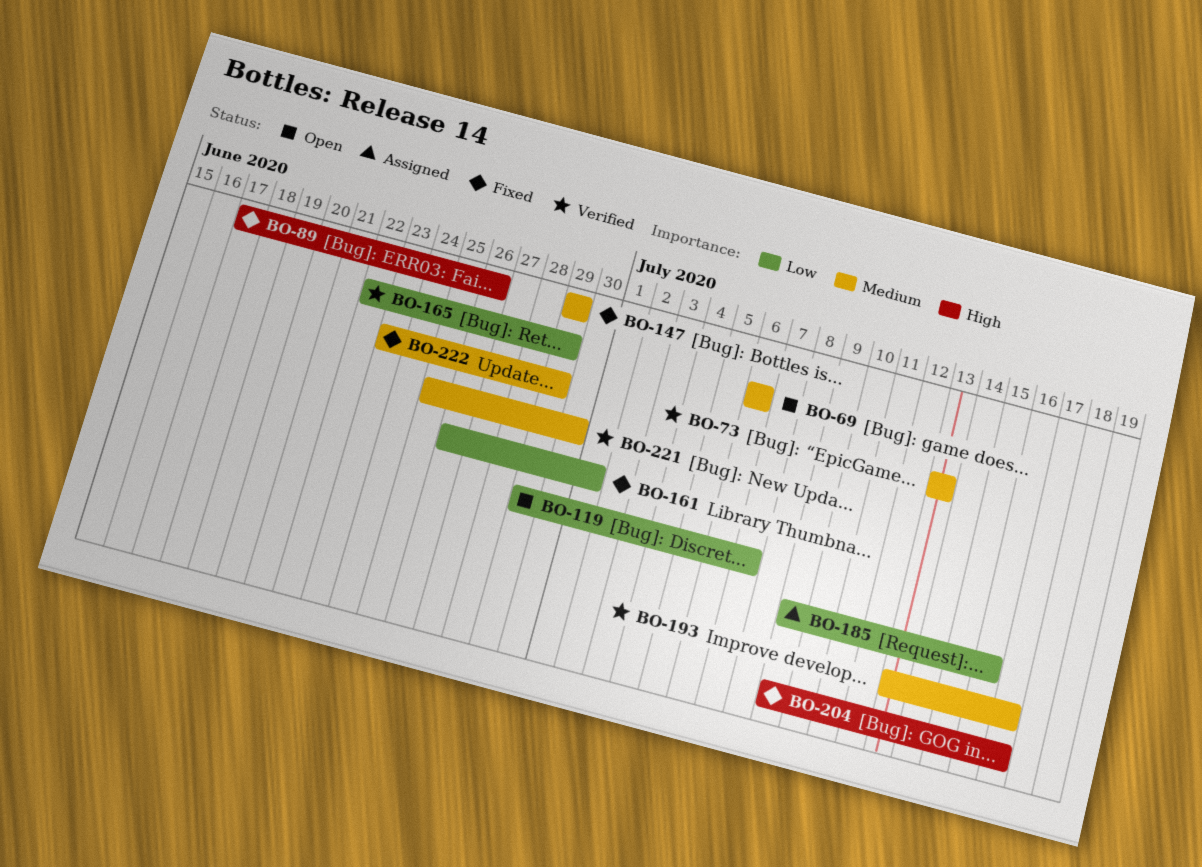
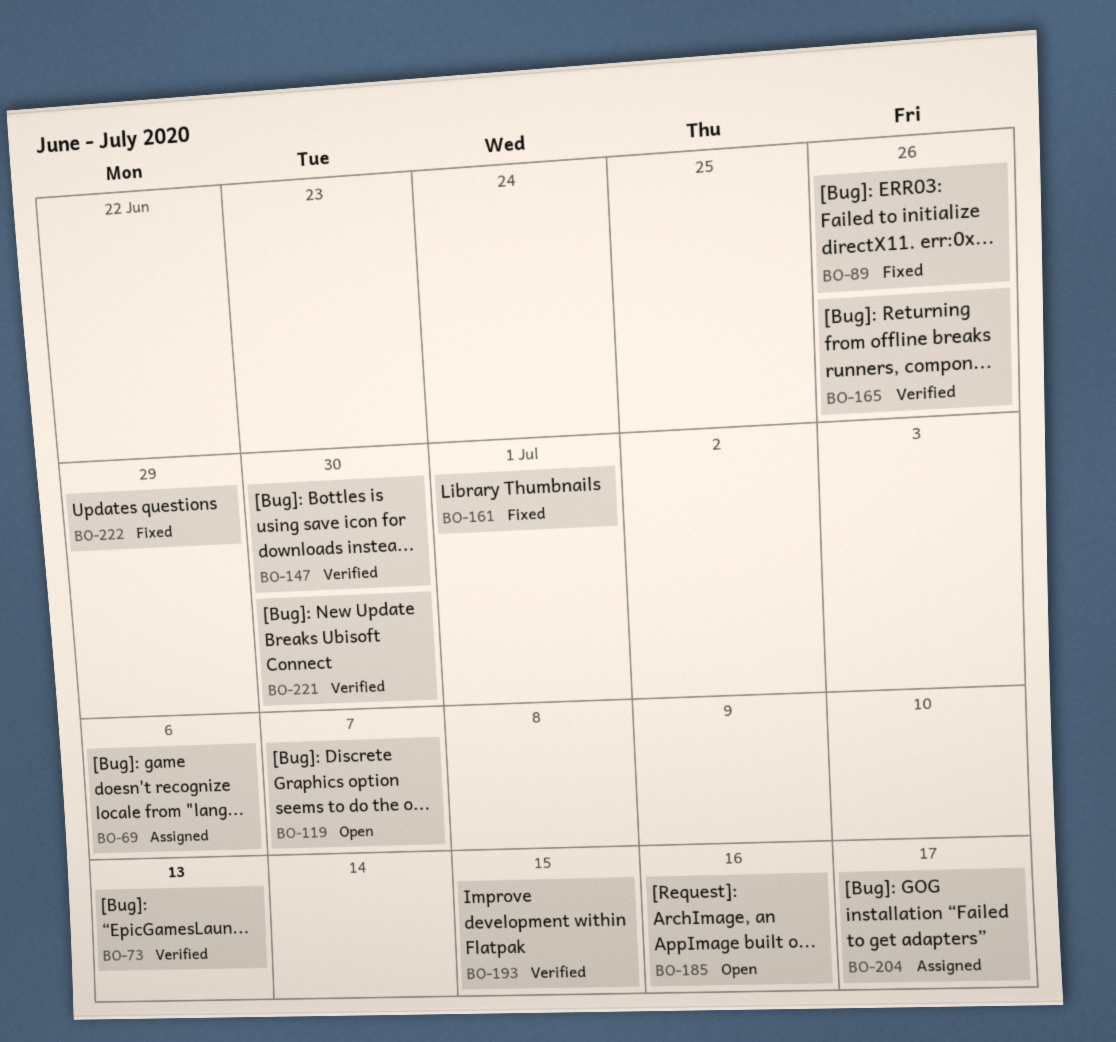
BO-69, status: Open -> Assigned
BO-147, status: Fixed -> Verified
BO-147, due: Jun 29 -> Jun 30
BO-165, due: Jun 29 -> Jun 26
BO-185, status: Assigned -> Open
BO-193, due: Jul 17 -> Jul 15
BO-204, status: Fixed -> Assigned

